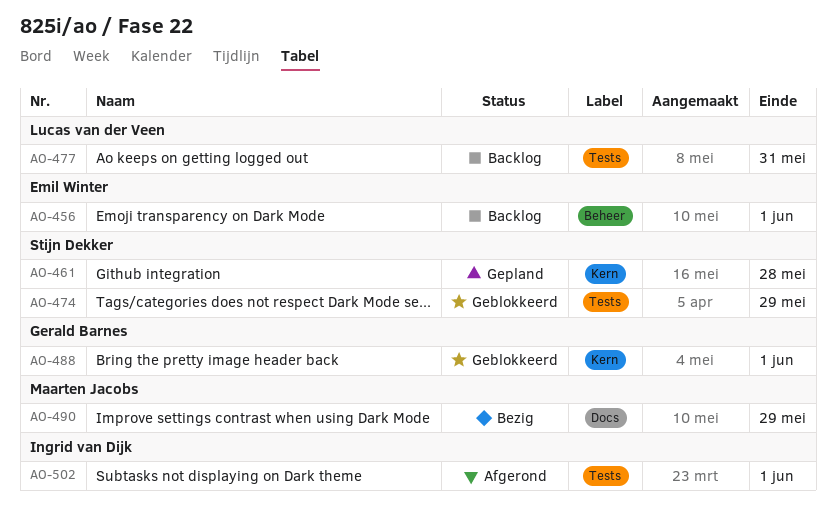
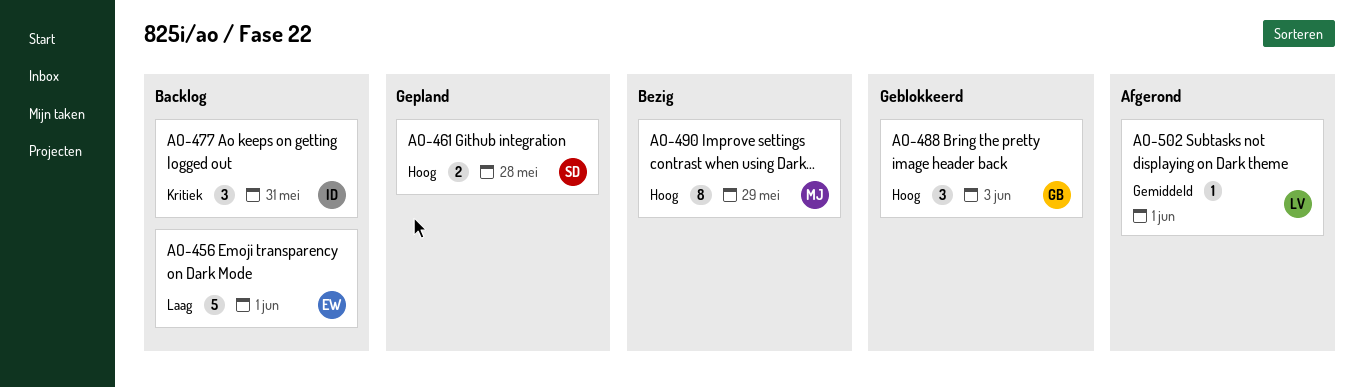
AO-474: present -> none
AO-477, owner: Lucas van der Veen -> Ingrid van Dijk
AO-488, due: Jun 1 -> Jun 3
AO-502, owner: Ingrid van Dijk -> Lucas van der Veen

